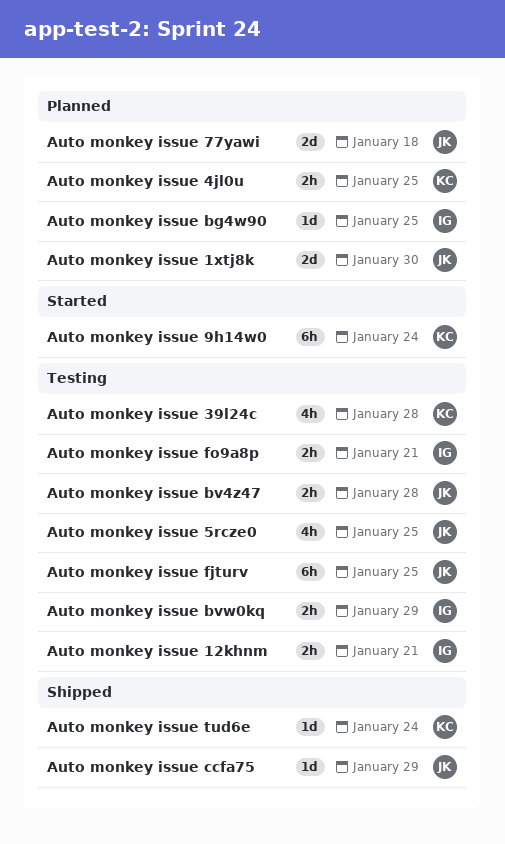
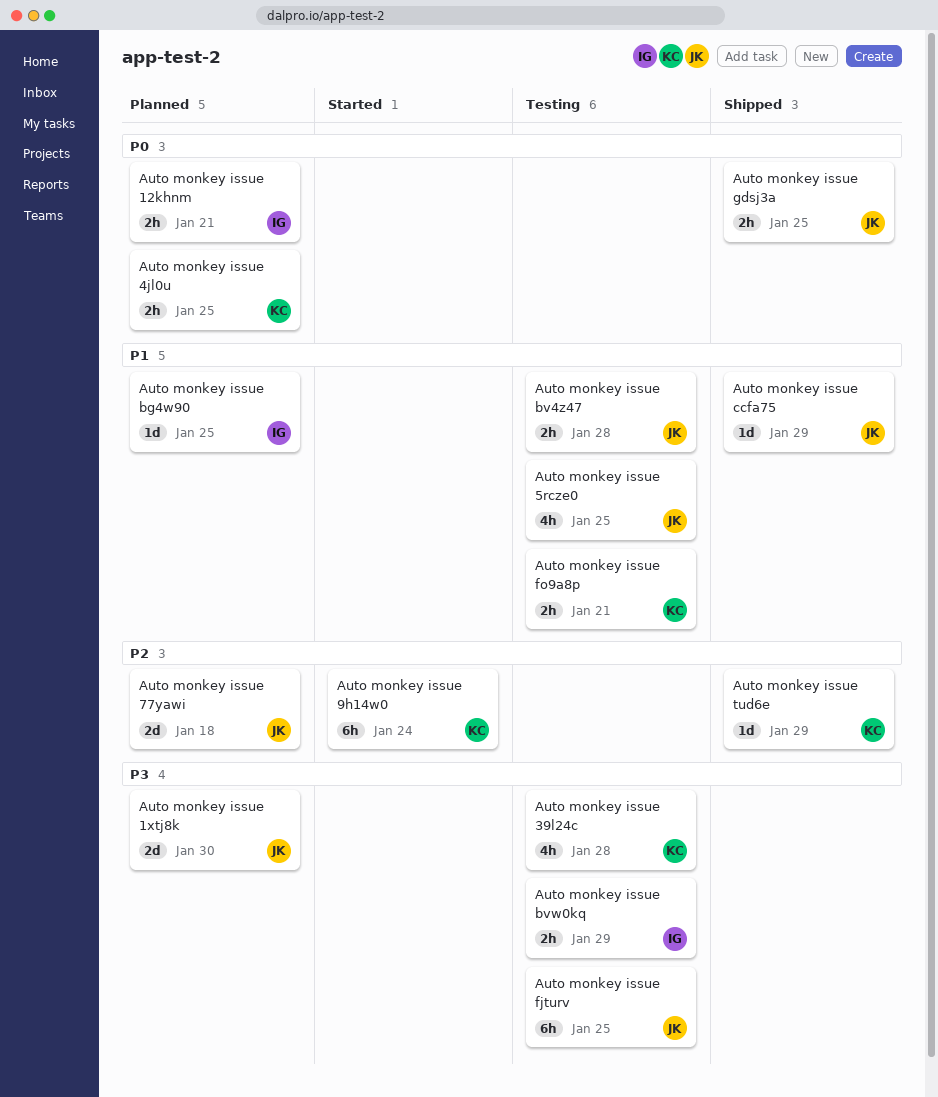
Auto monkey issue 12khnm, status: Testing -> Planned
Auto monkey issue fo9a8p, owner: IG -> KC
Auto monkey issue gdsj3a: none -> present
Auto monkey issue tud6e, due: Jan 24 -> Jan 29

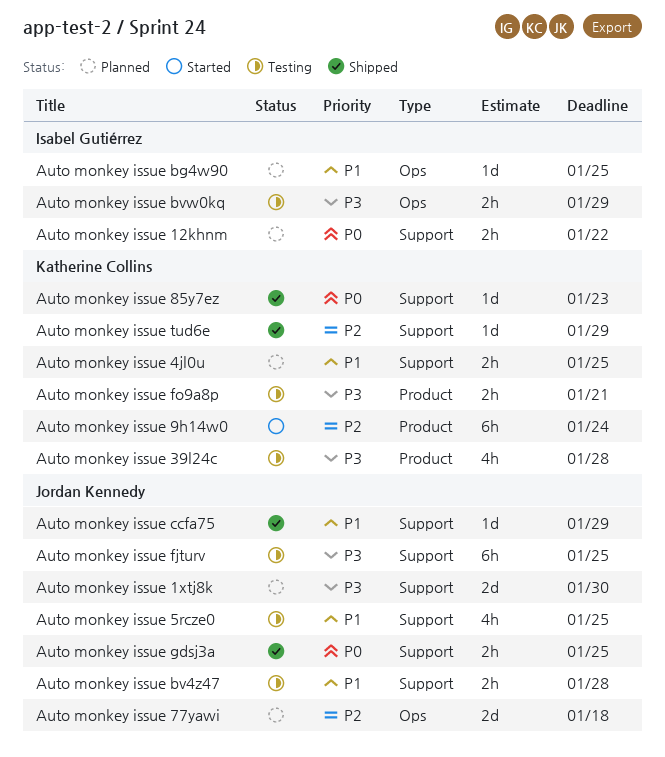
Auto monkey issue 12khnm, due: Jan 21 -> Jan 22
Auto monkey issue 4jl0u, priority: P0 -> P1
Auto monkey issue 85y7ez: none -> present
Auto monkey issue fo9a8p, priority: P1 -> P3

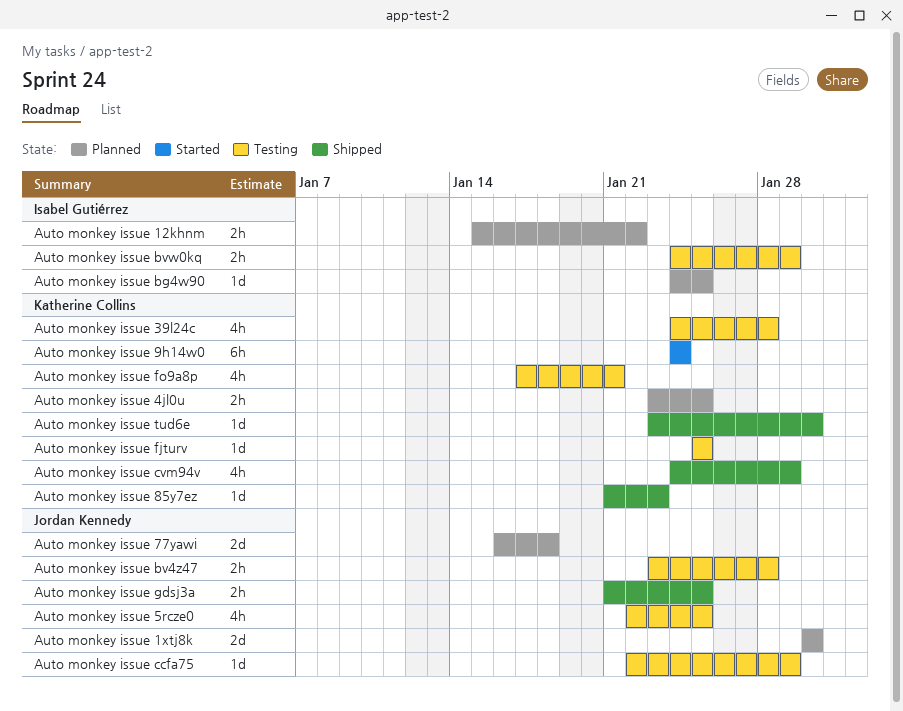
Auto monkey issue ccfa75, status: Shipped -> Testing
Auto monkey issue cvm94v: none -> present
Auto monkey issue fjturv, owner: Jordan Kennedy -> Katherine Collins
Auto monkey issue fjturv, estimate: 6h -> 1d
Auto monkey issue fo9a8p, estimate: 2h -> 4h
Auto monkey issue tud6e, due: Jan 29 -> Jan 30

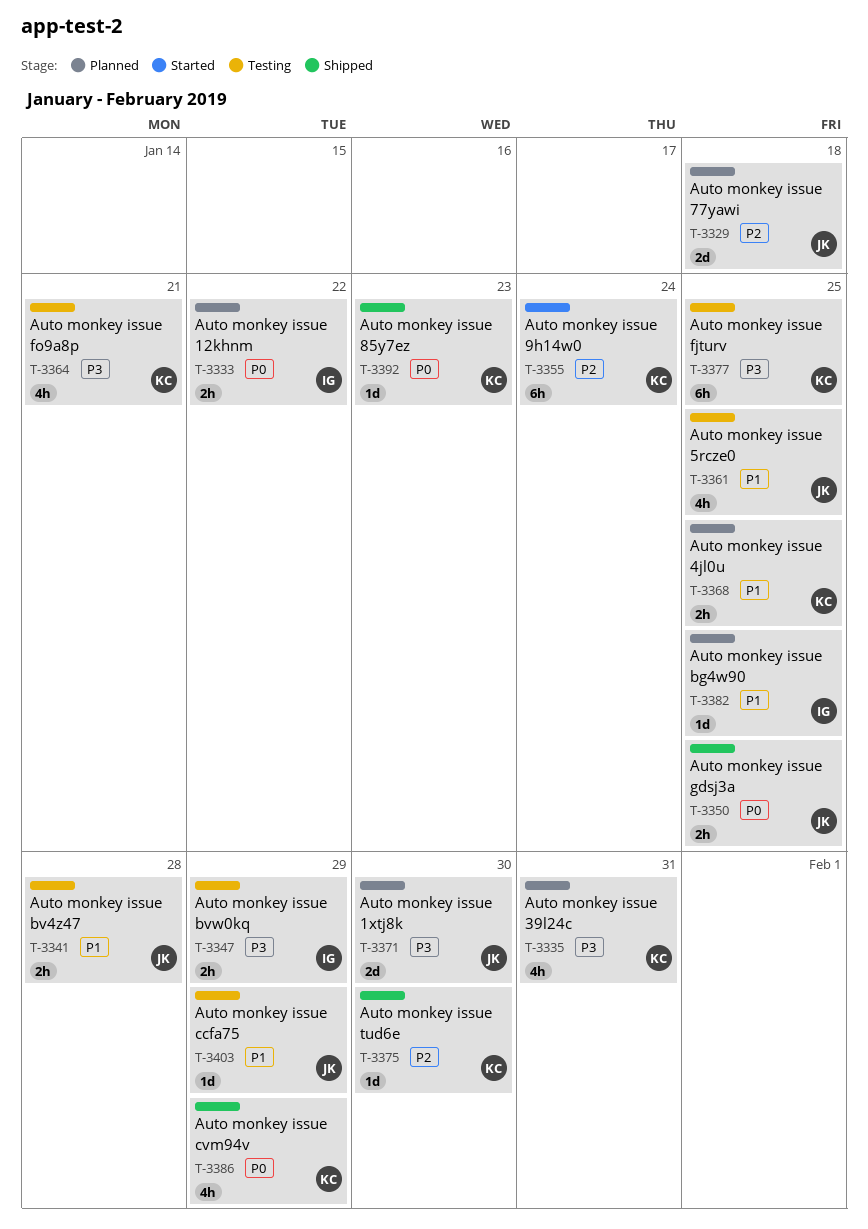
Auto monkey issue 39l24c, status: Testing -> Planned
Auto monkey issue 39l24c, due: Jan 28 -> Jan 31
Auto monkey issue fjturv, estimate: 1d -> 6h

